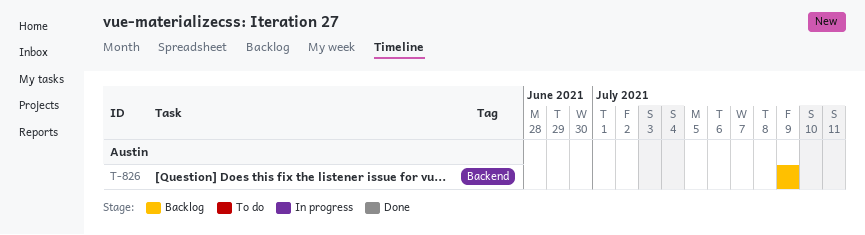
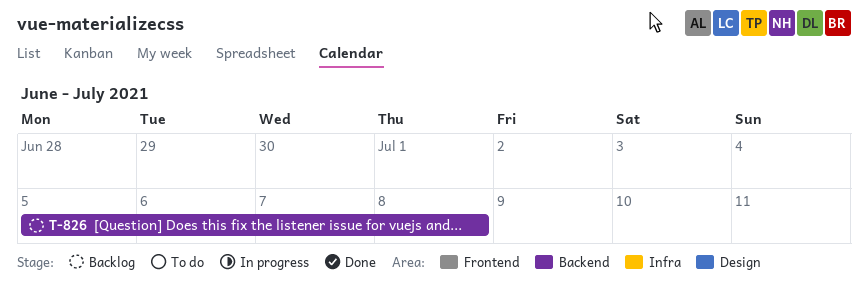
T-826, start: Jul 9 -> Jul 5
T-826, due: Jul 9 -> Jul 8

